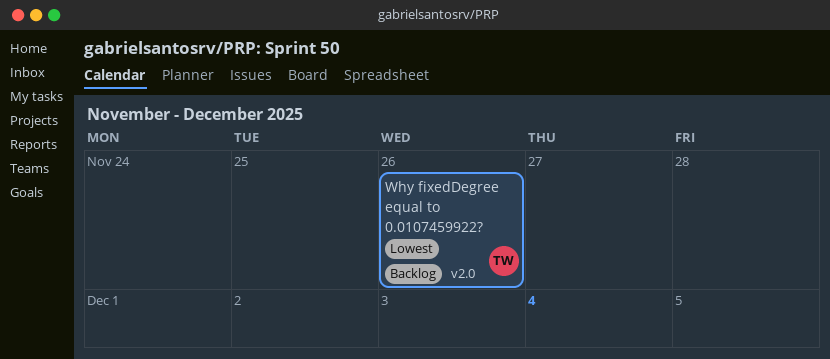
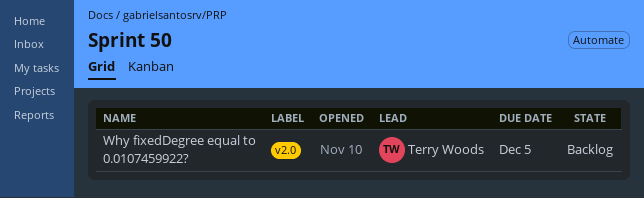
Why fixedDegree equal to 0.0107459922?, due: Nov 26 -> Dec 5

